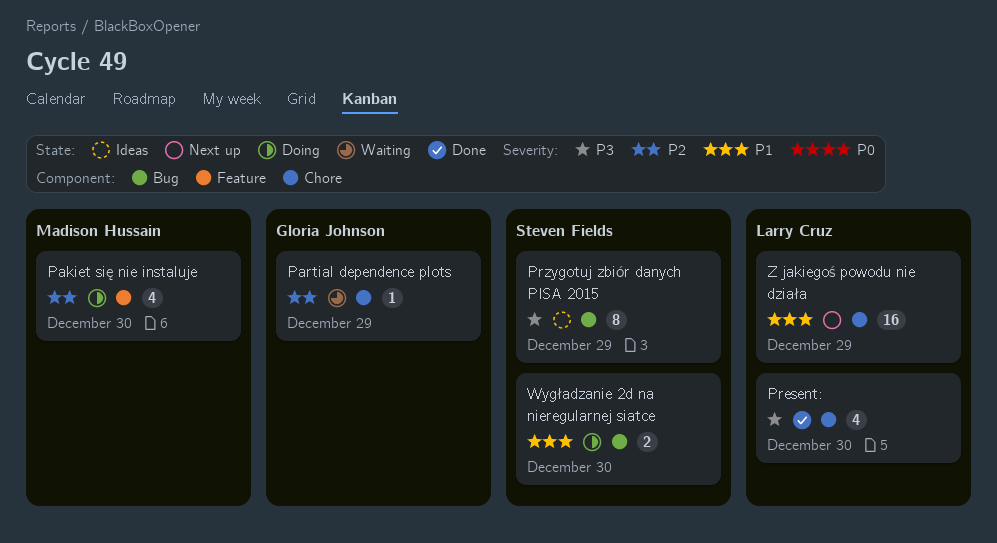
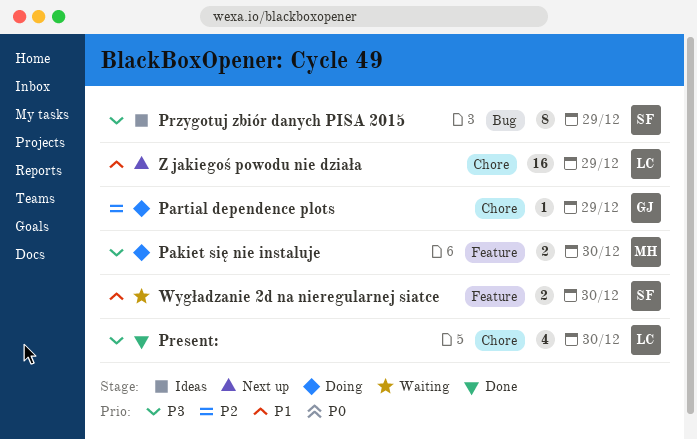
Pakiet się nie instaluje, priority: P2 -> P3
Pakiet się nie instaluje, estimate: 4 -> 2
Partial dependence plots, status: Waiting -> Doing
Wygładzanie 2d na nieregularnej siatce, status: Doing -> Waiting
Wygładzanie 2d na nieregularnej siatce, label: Bug -> Feature

